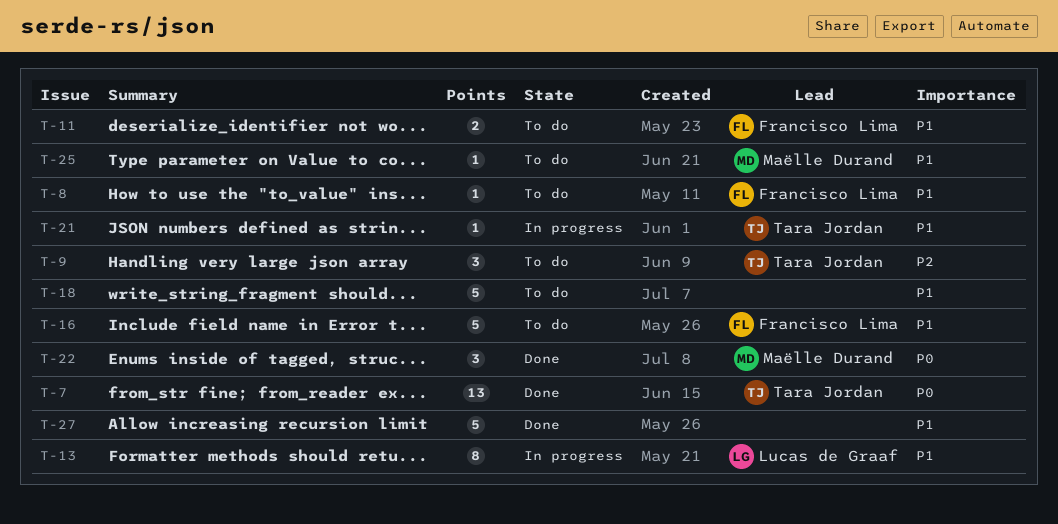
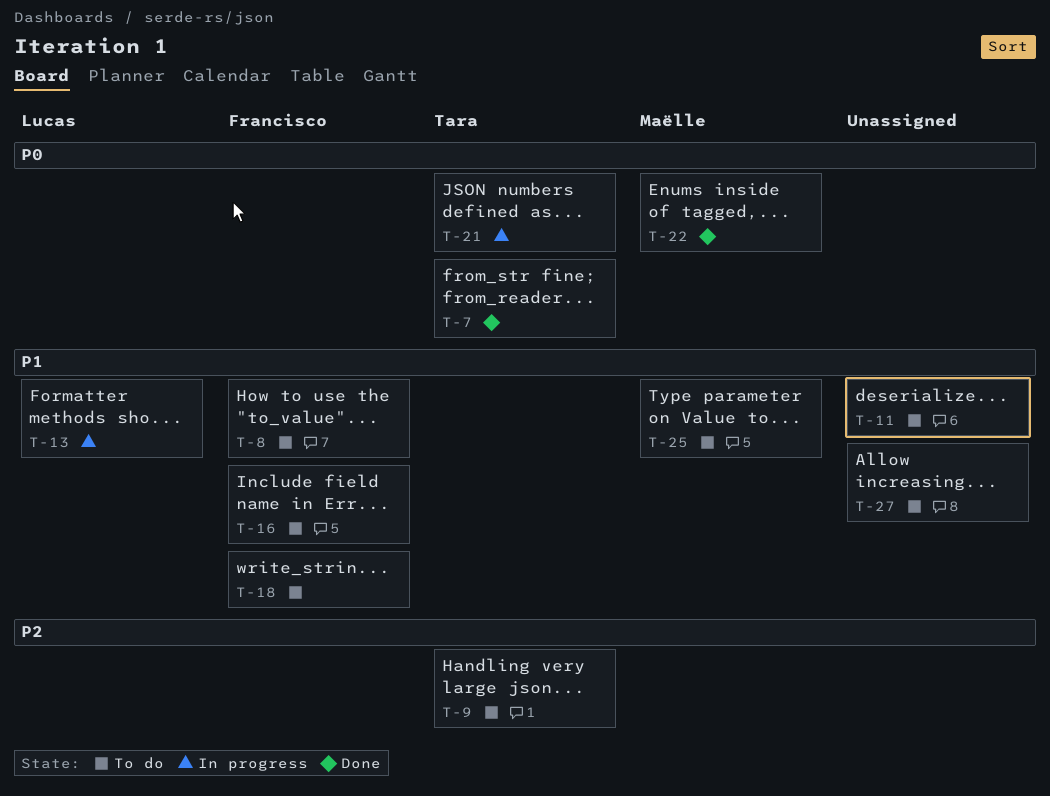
T-11, owner: Francisco Lima -> none
T-18, owner: none -> Francisco Lima
T-21, priority: P1 -> P0
T-27, status: Done -> To do

